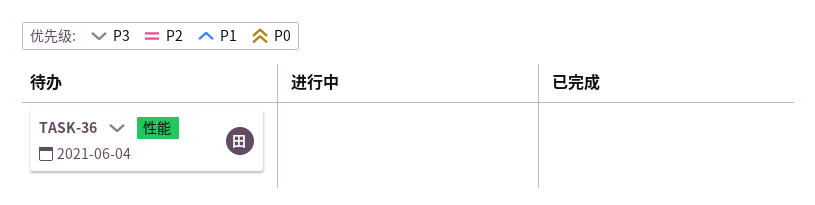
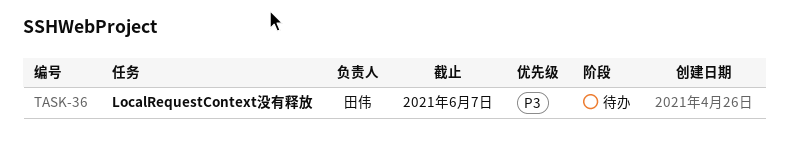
TASK-36, due: Jun 4 -> Jun 7

